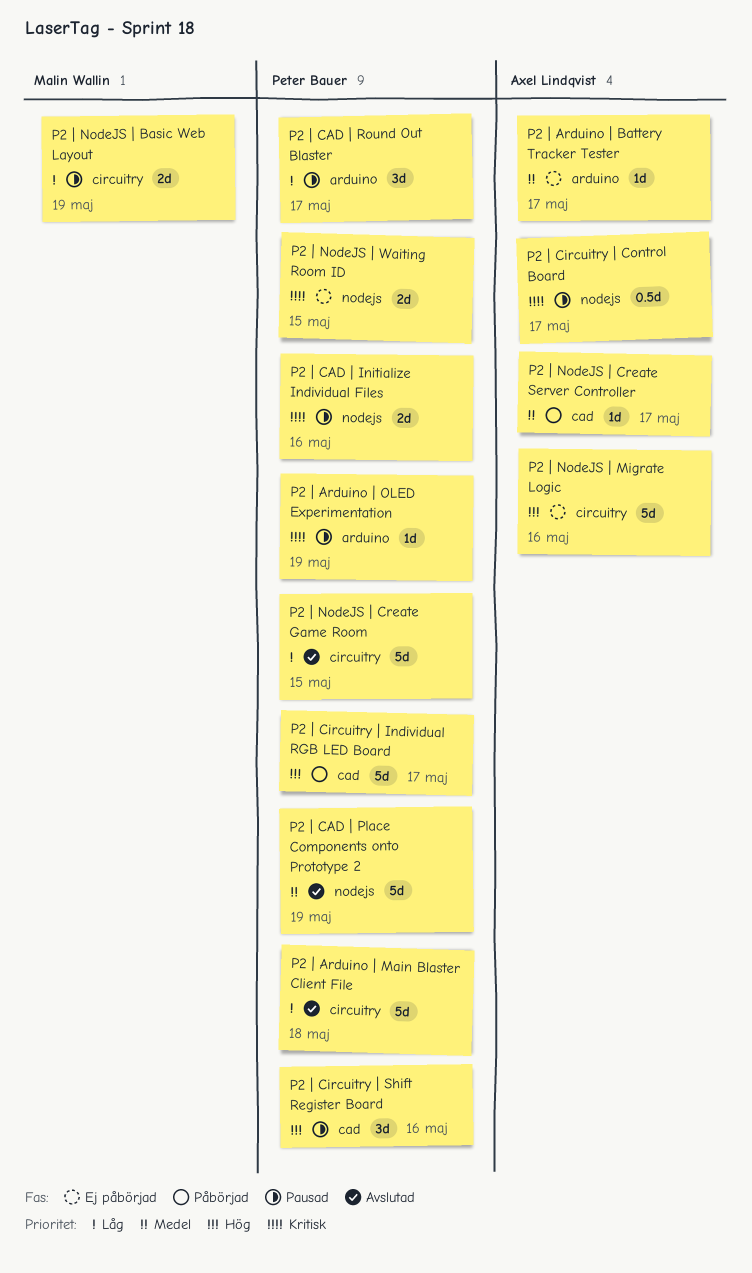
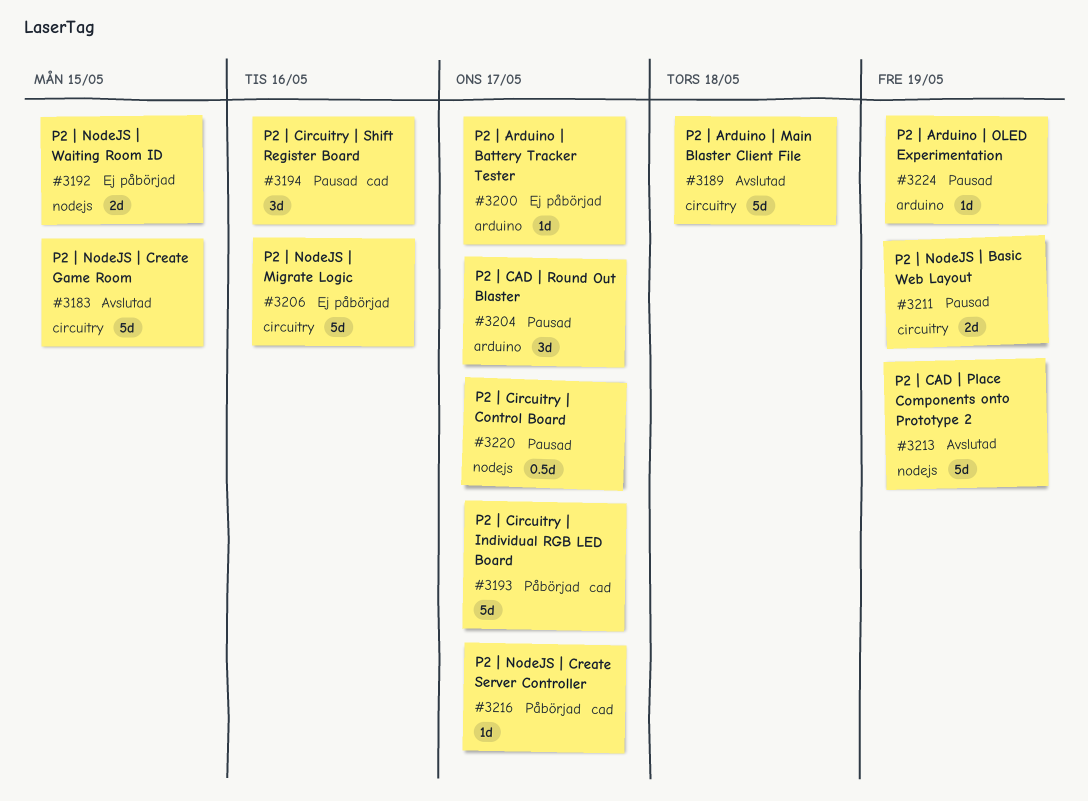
P2 | CAD | Initialize Individual Files: present -> none

